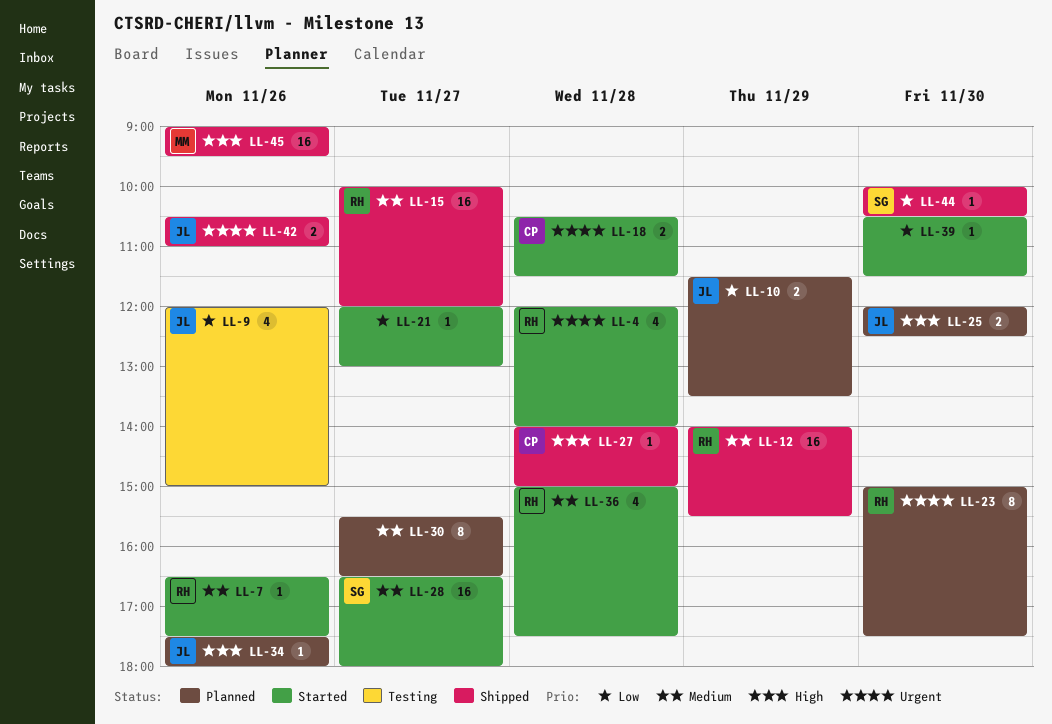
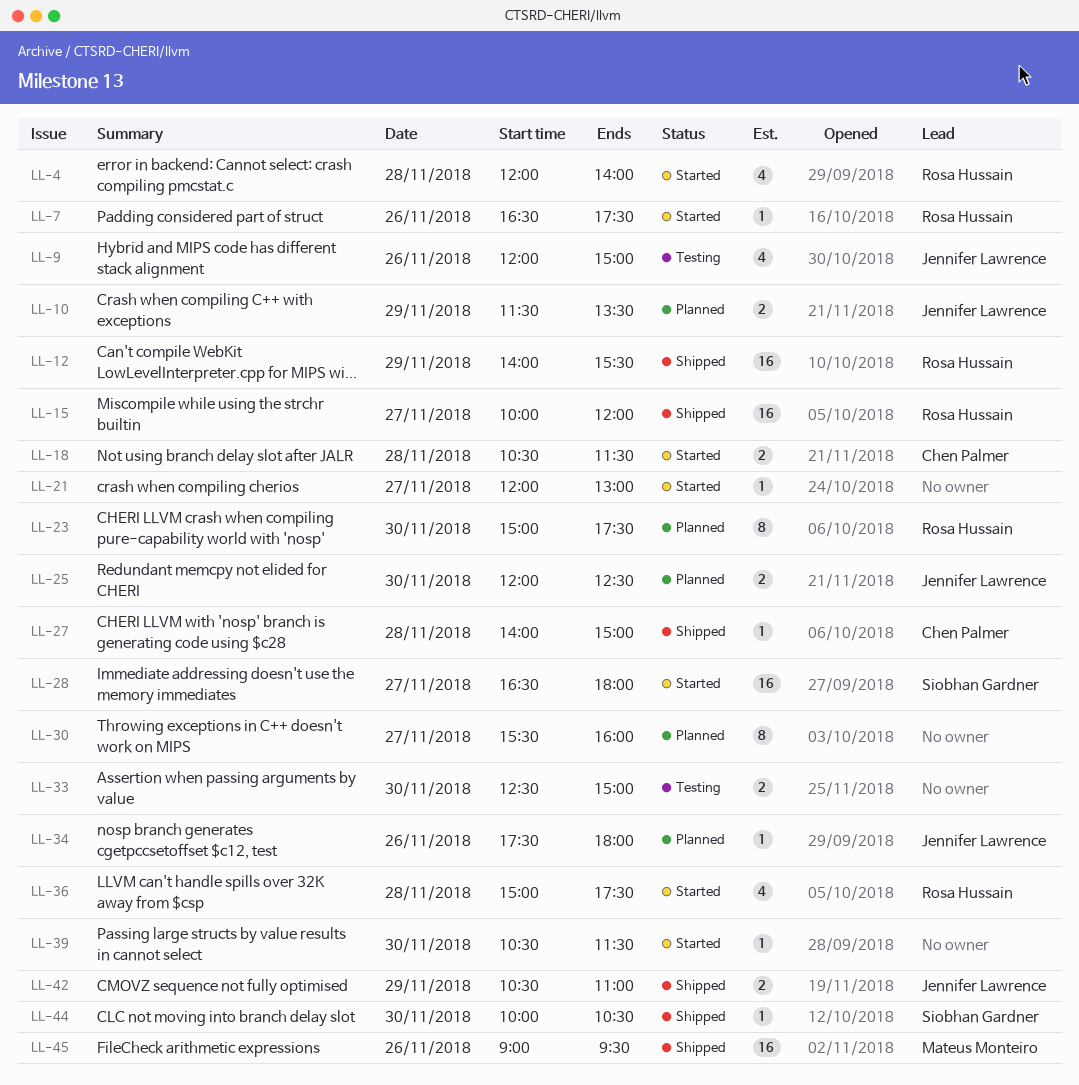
LL-30, ends: 16:30 -> 16:00
LL-33: none -> present
LL-42, day: Nov 26 -> Nov 29

